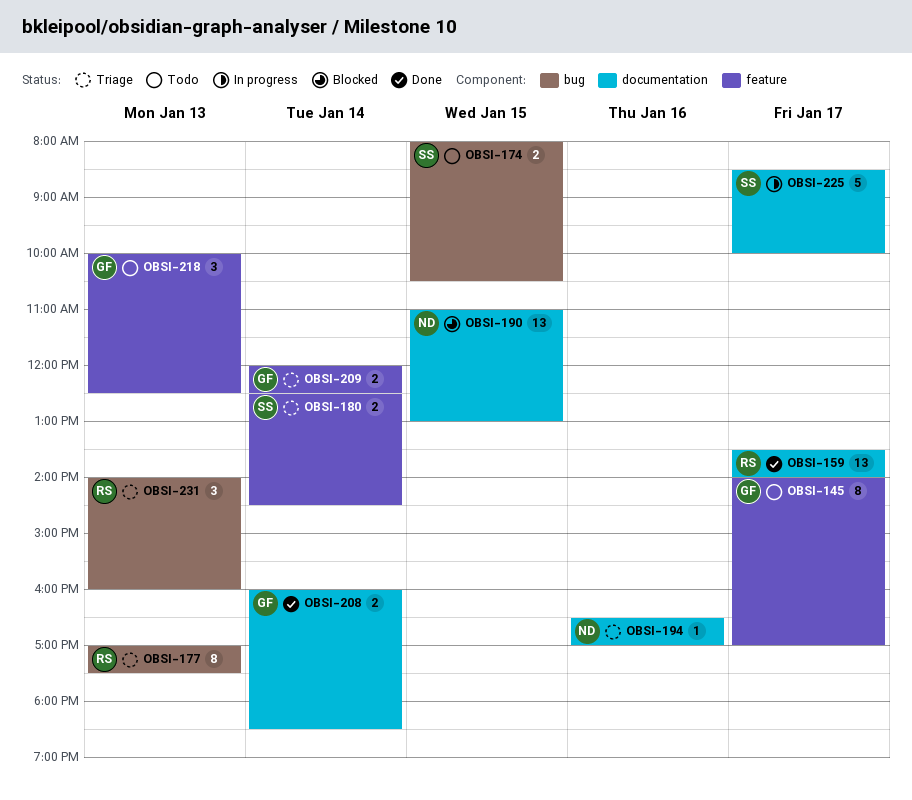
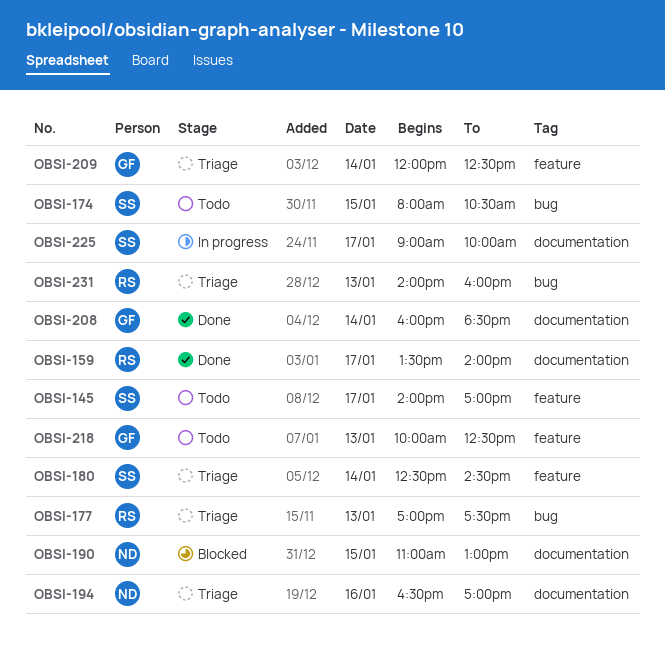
OBSI-145, owner: GF -> SS
OBSI-225, begins: 08:30 -> 09:00

